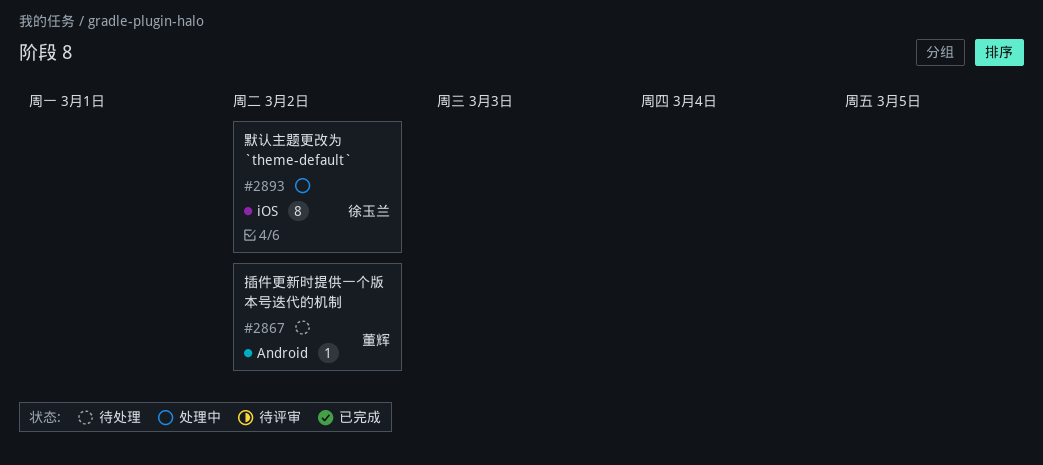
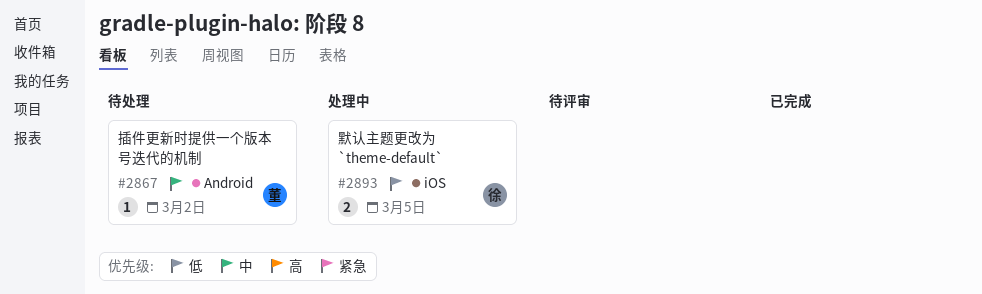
#2893, estimate: 8 -> 2
#2893, due: Mar 2 -> Mar 5

